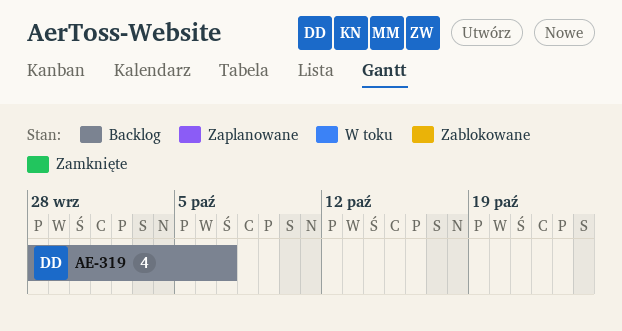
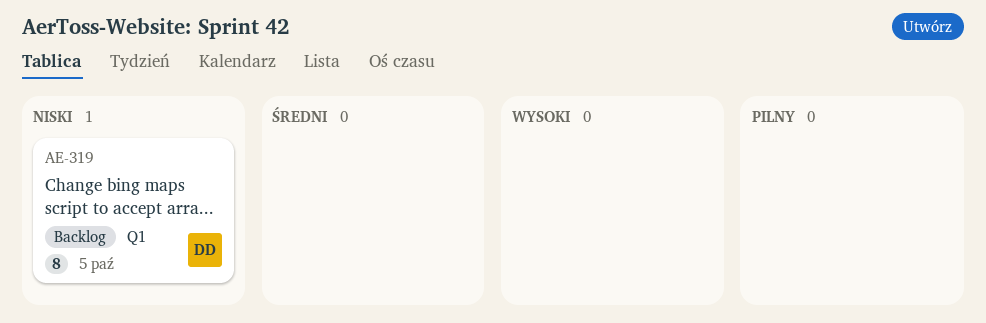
AE-319, estimate: 4 -> 8
AE-319, due: Oct 7 -> Oct 5

